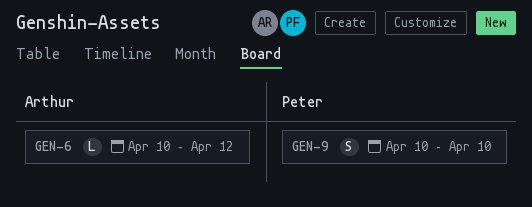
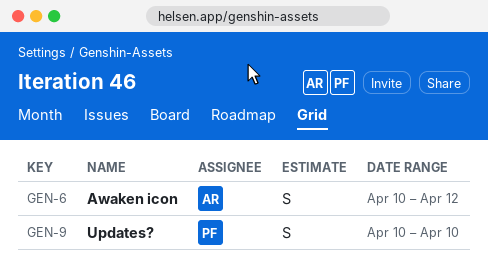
GEN-6, estimate: L -> S

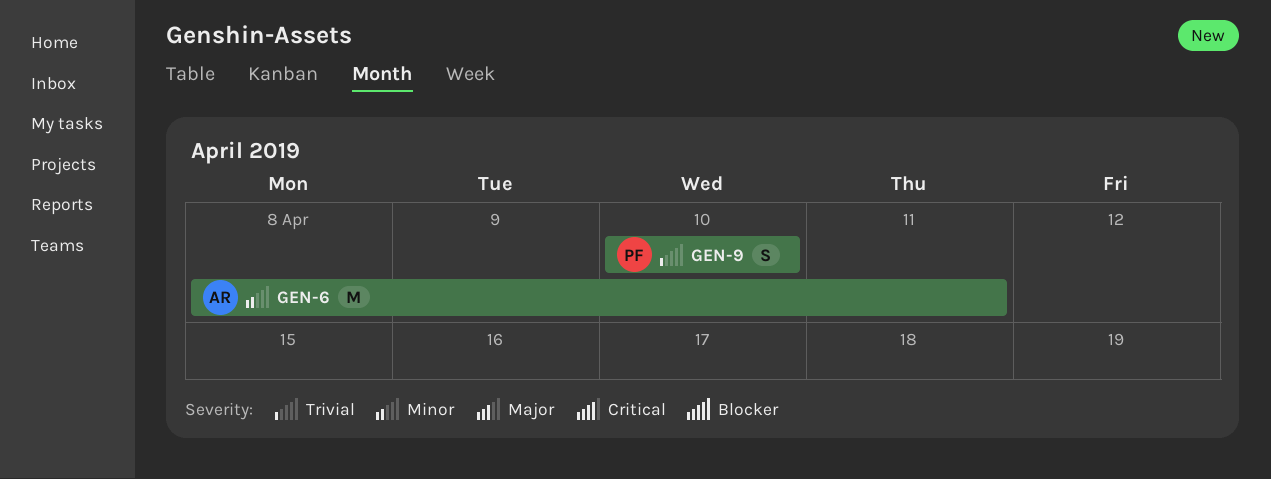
GEN-6, estimate: S -> M
GEN-6, start: Apr 10 -> Apr 8
GEN-6, due: Apr 12 -> Apr 11

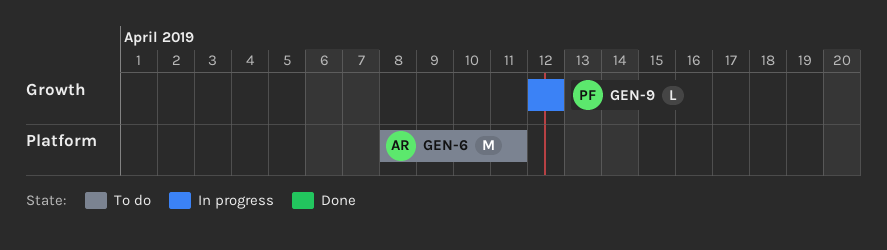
GEN-9, estimate: S -> L
GEN-9, start: Apr 10 -> Apr 12
GEN-9, due: Apr 10 -> Apr 12

